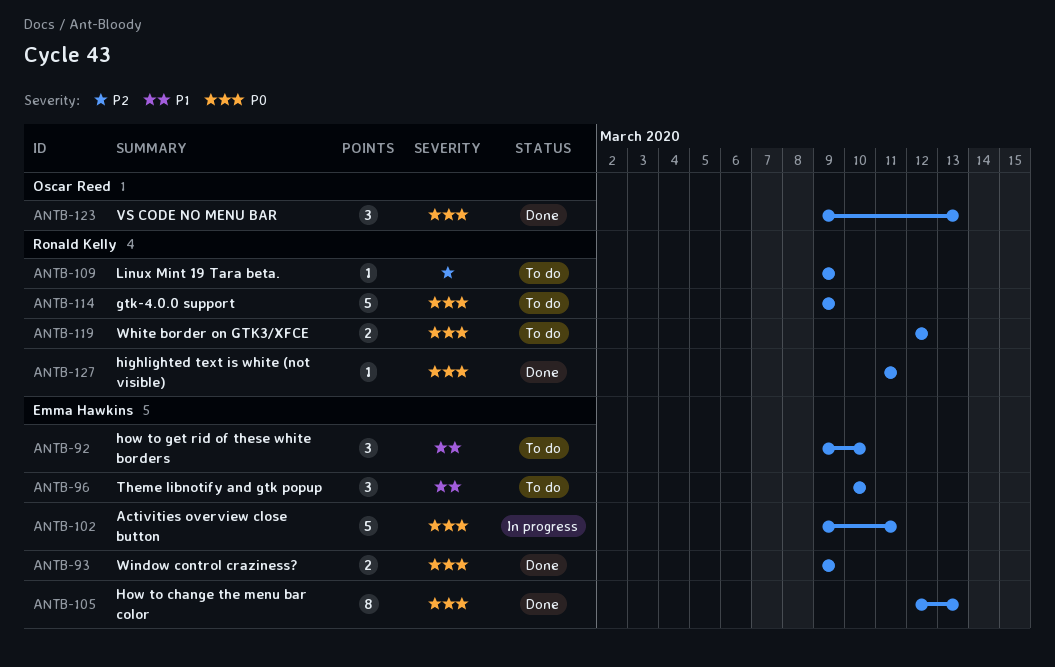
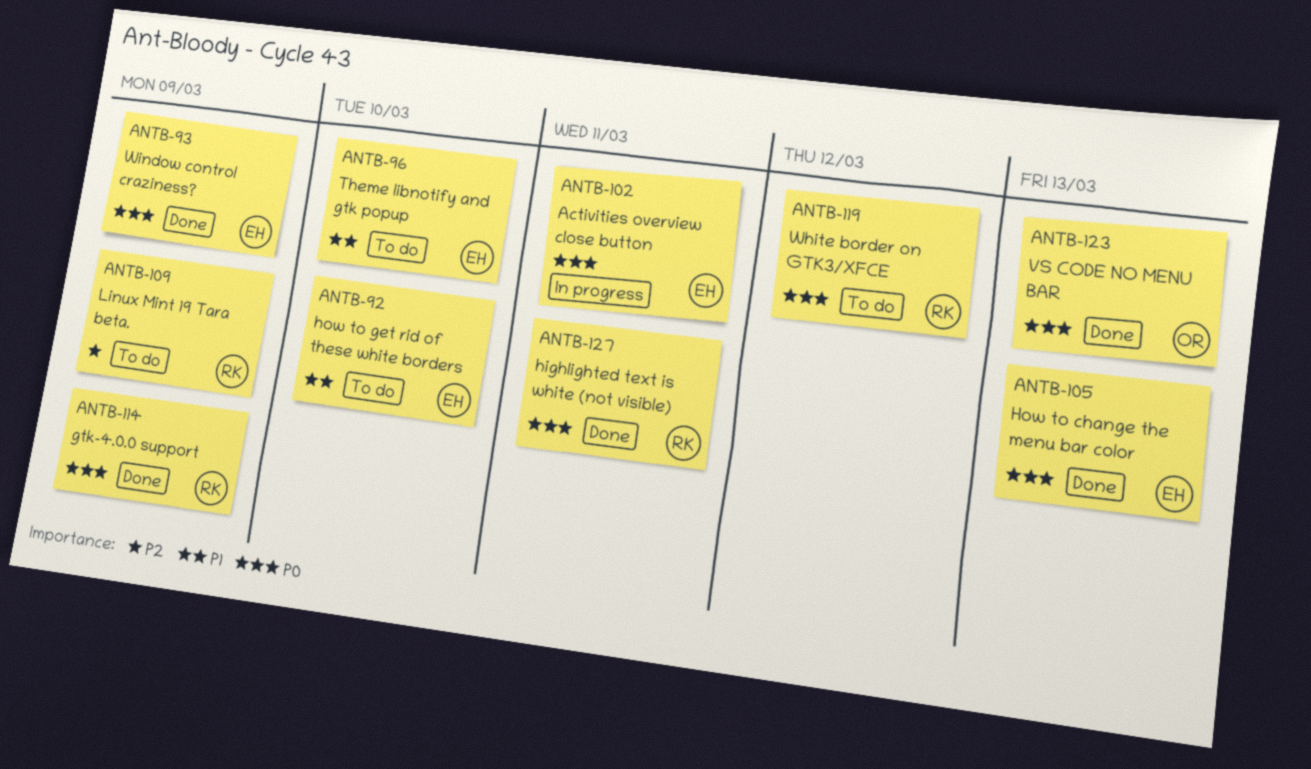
ANTB-114, status: To do -> Done

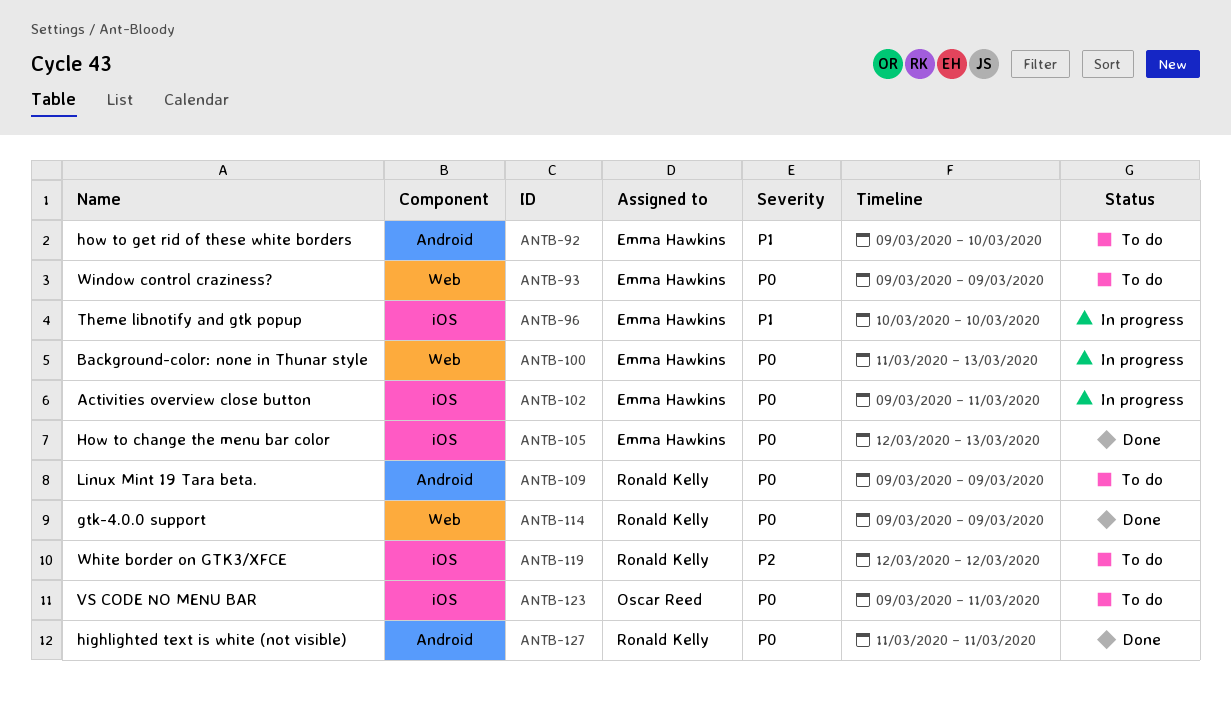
ANTB-93, status: Done -> To do
ANTB-96, status: To do -> In progress
ANTB-100: none -> present
ANTB-109, priority: P2 -> P0
ANTB-119, priority: P0 -> P2
ANTB-123, status: Done -> To do
ANTB-123, due: Mar 13 -> Mar 11

